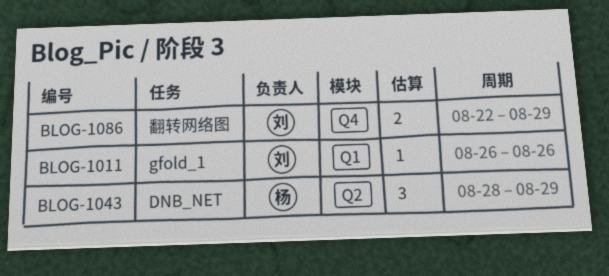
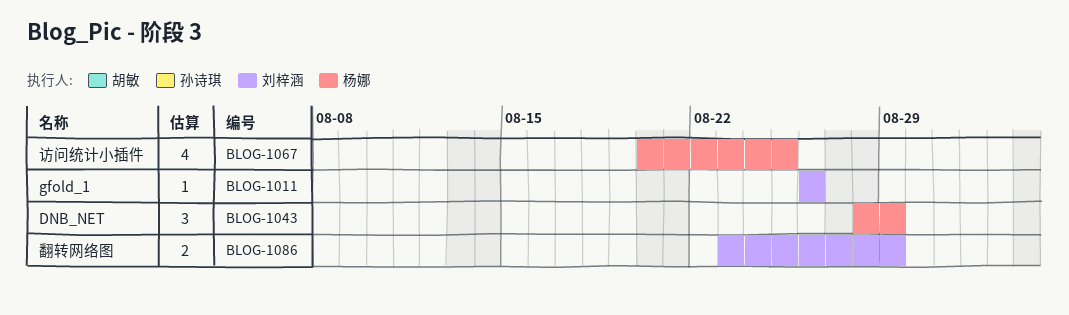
BLOG-1067: none -> present
BLOG-1086, start: Aug 22 -> Aug 23

